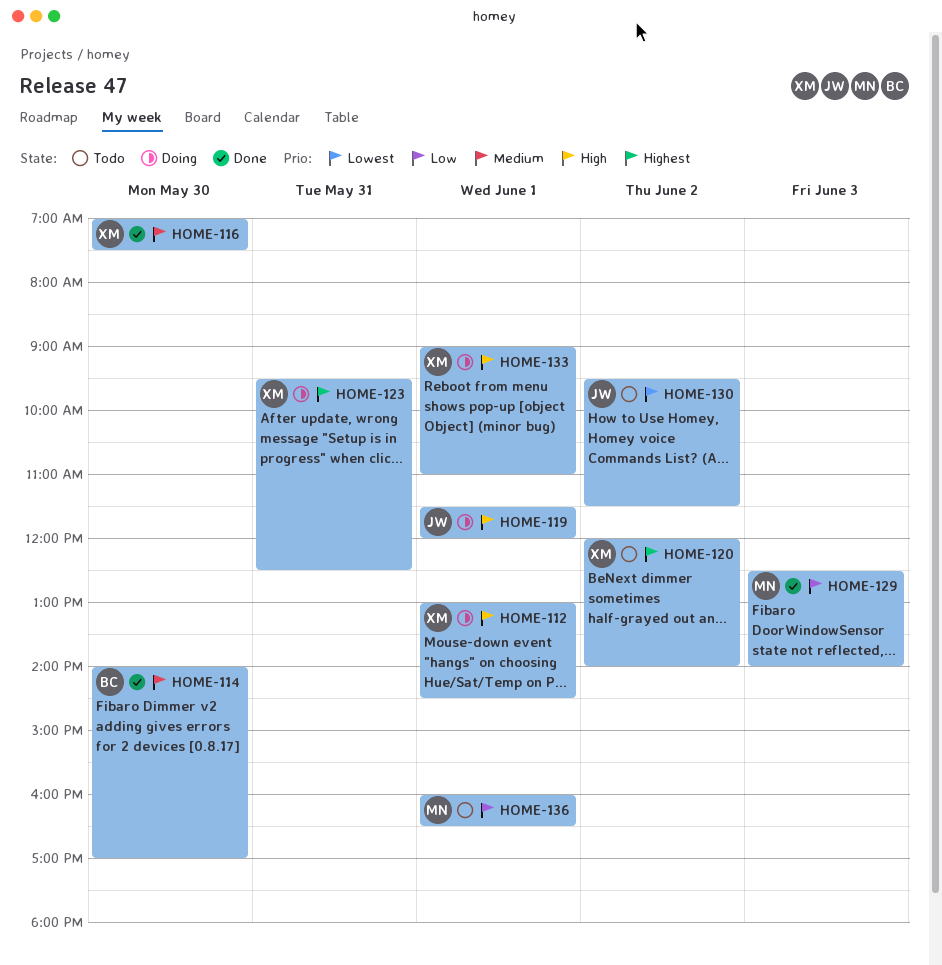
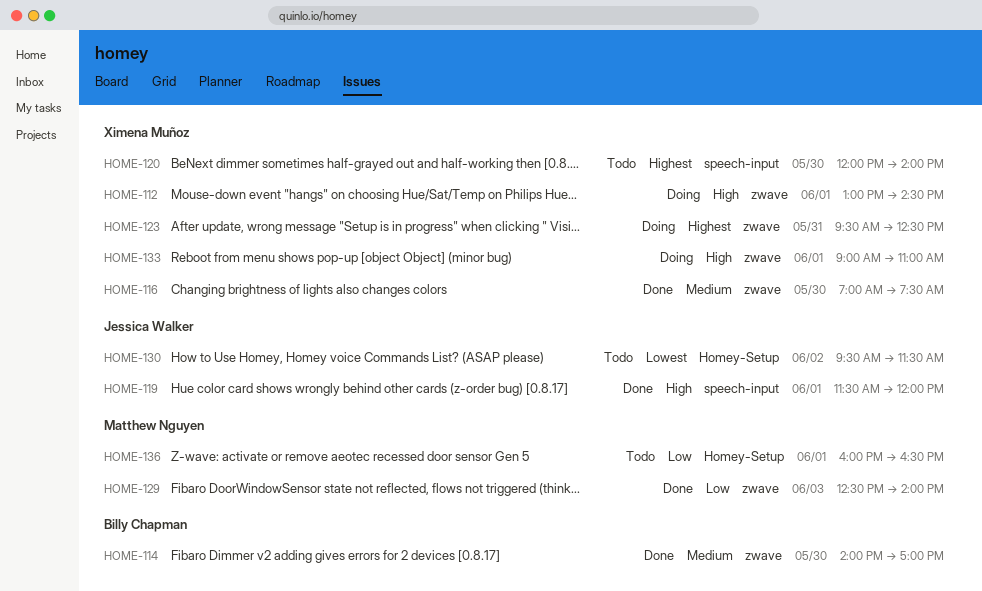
HOME-119, status: Doing -> Done
HOME-120, day: Jun 2 -> May 30

